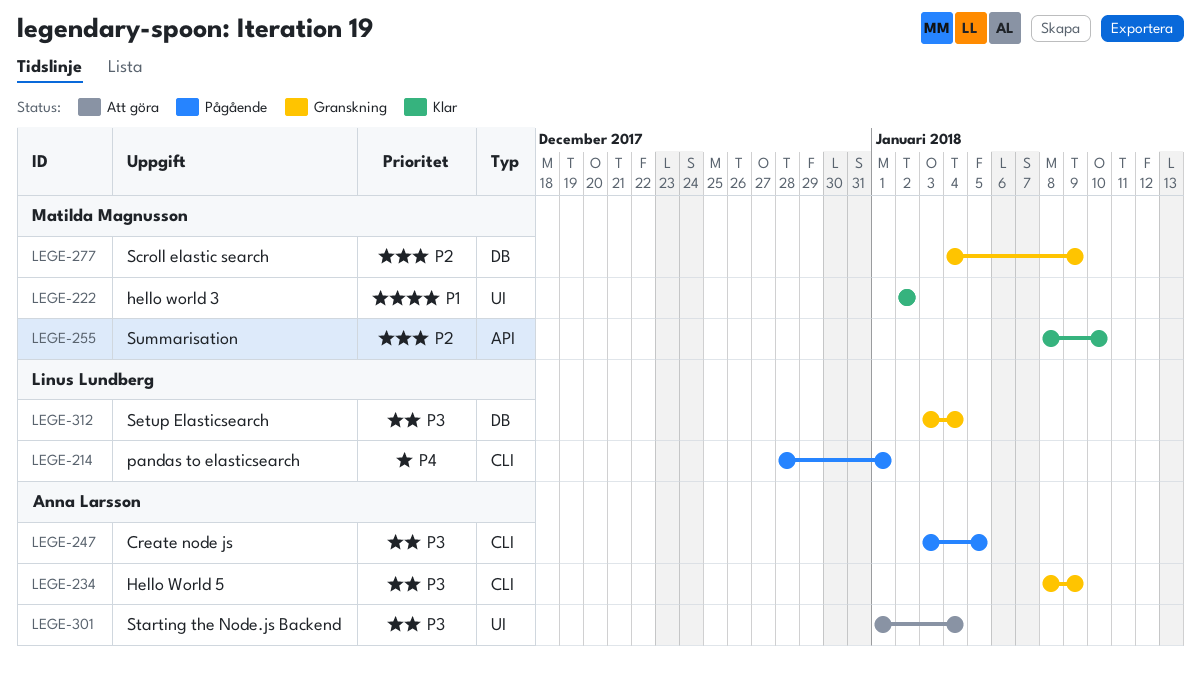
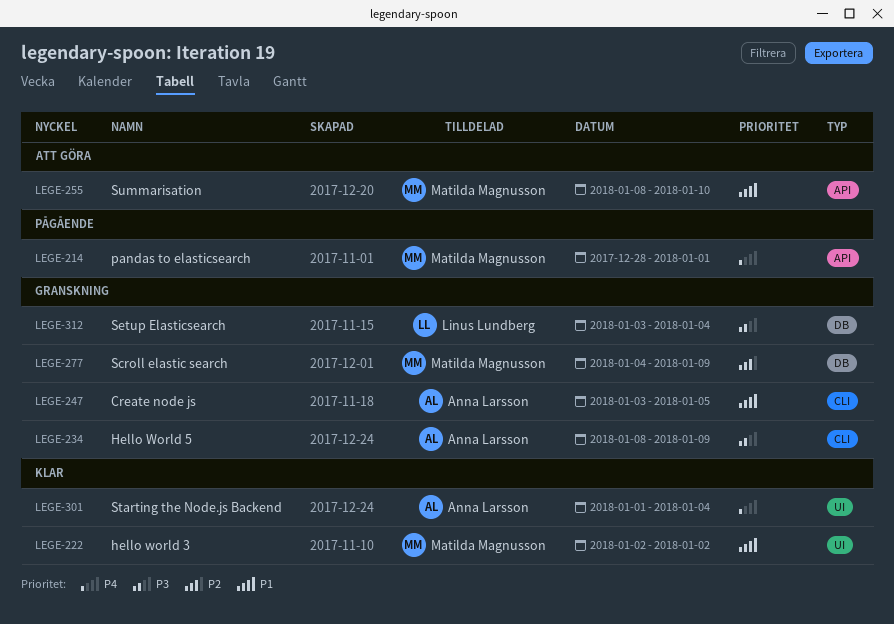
LEGE-214, owner: Linus Lundberg -> Matilda Magnusson
LEGE-214, label: CLI -> API
LEGE-247, status: Pågående -> Granskning
LEGE-247, priority: P3 -> P1
LEGE-255, status: Klar -> Att göra
LEGE-255, priority: P2 -> P1
LEGE-301, status: Att göra -> Klar
LEGE-301, priority: P3 -> P4

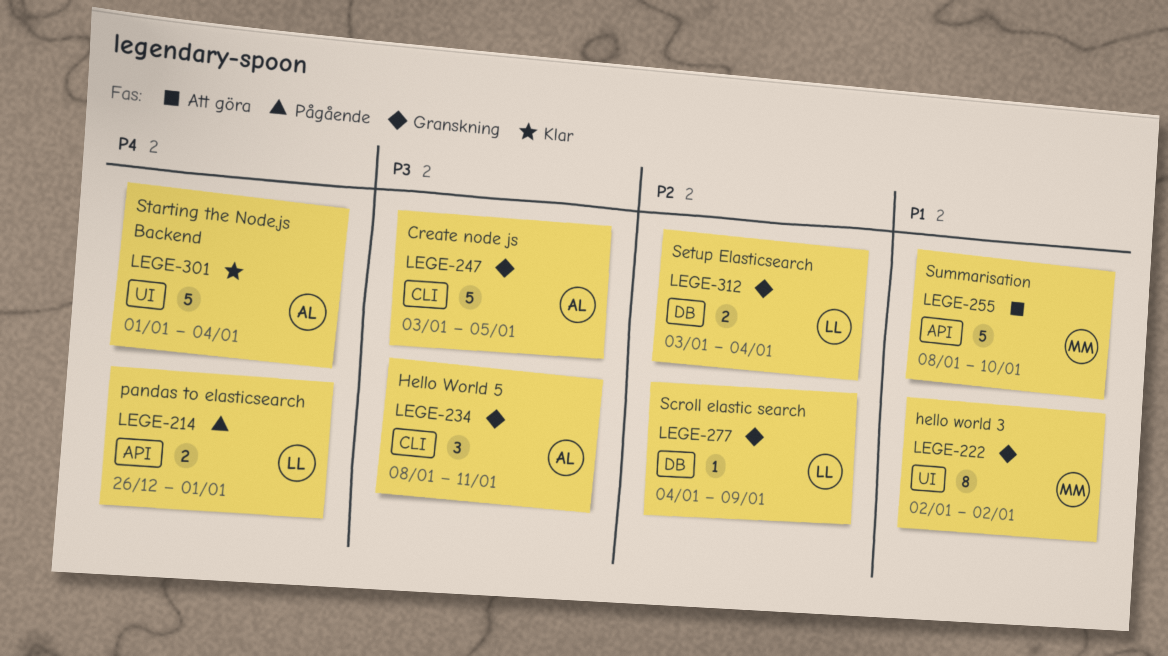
LEGE-214, owner: Matilda Magnusson -> Linus Lundberg
LEGE-214, start: Dec 28 -> Dec 26
LEGE-222, status: Klar -> Granskning
LEGE-234, due: Jan 9 -> Jan 11
LEGE-247, priority: P1 -> P3
LEGE-277, owner: Matilda Magnusson -> Linus Lundberg
LEGE-312, priority: P3 -> P2

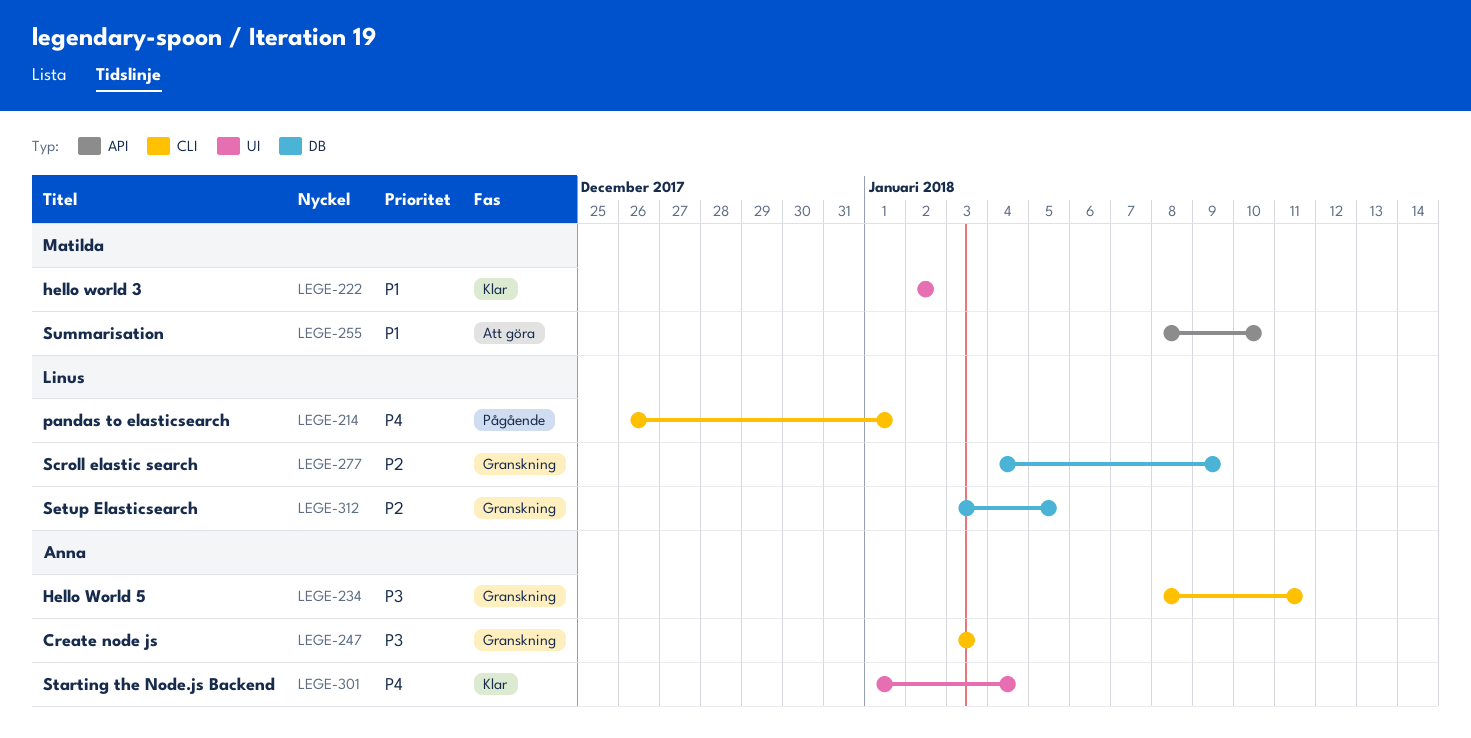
LEGE-214, label: API -> CLI
LEGE-222, status: Granskning -> Klar
LEGE-247, due: Jan 5 -> Jan 3
LEGE-312, due: Jan 4 -> Jan 5

